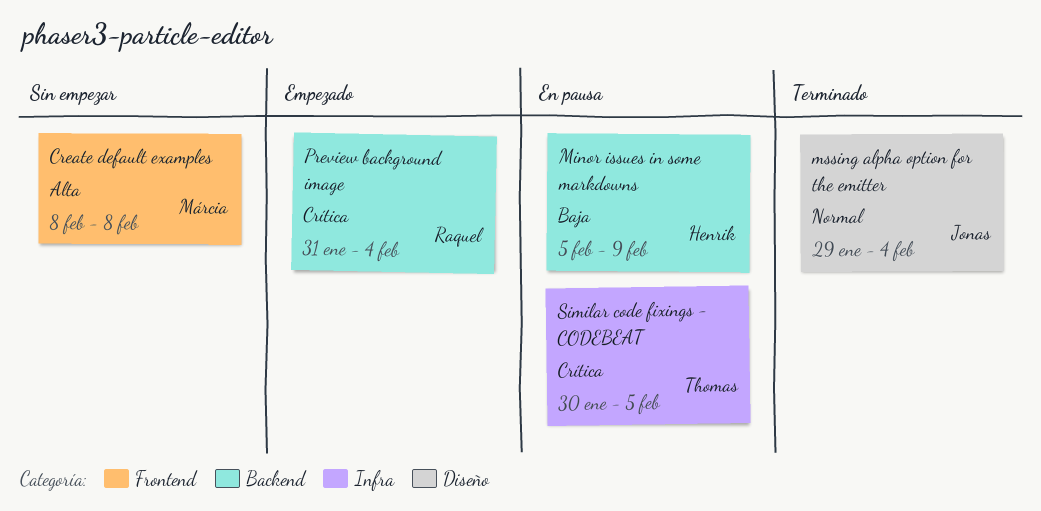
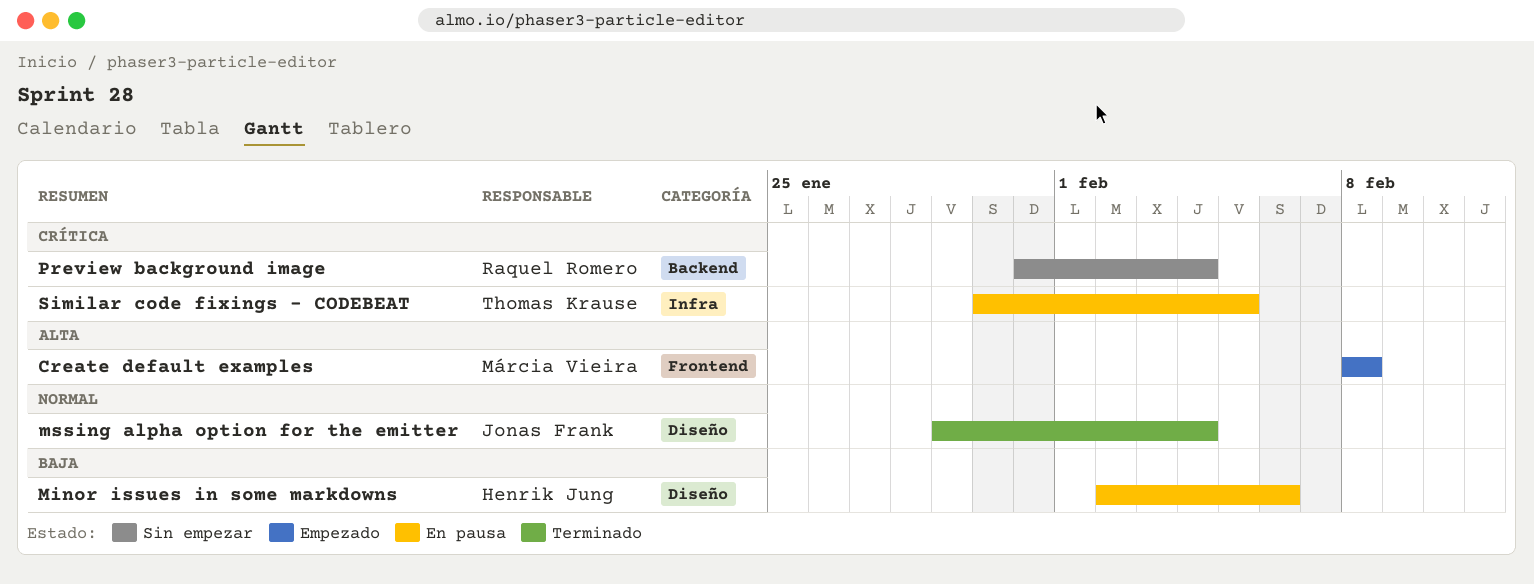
Create default examples, status: Sin empezar -> Empezado
Minor issues in some markdowns, label: Backend -> Diseño
Minor issues in some markdowns, start: Feb 5 -> Feb 2
Minor issues in some markdowns, due: Feb 9 -> Feb 6
Preview background image, status: Empezado -> Sin empezar

